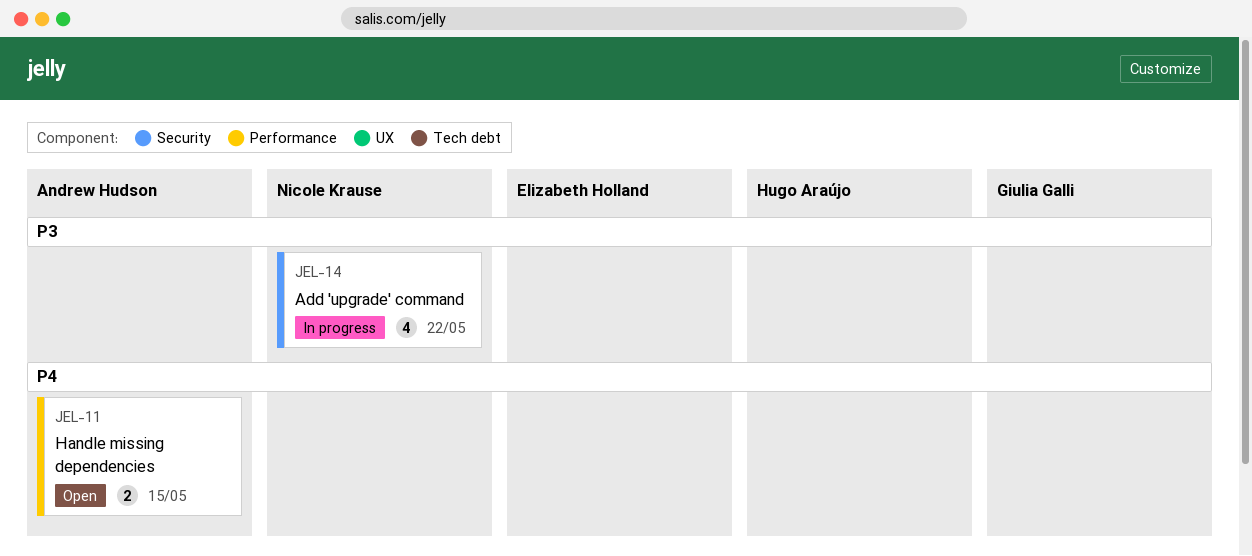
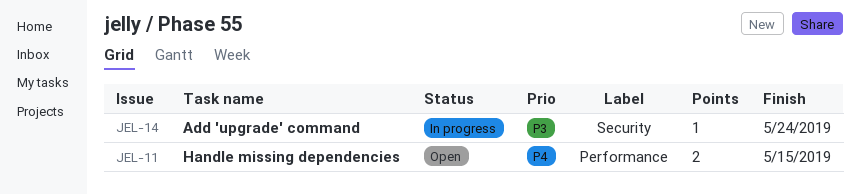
JEL-14, estimate: 4 -> 1
JEL-14, due: May 22 -> May 24

